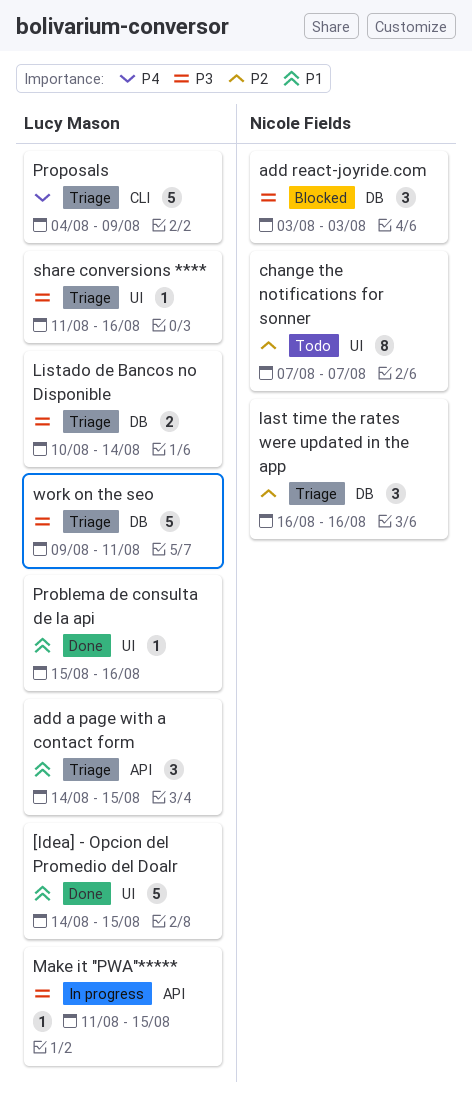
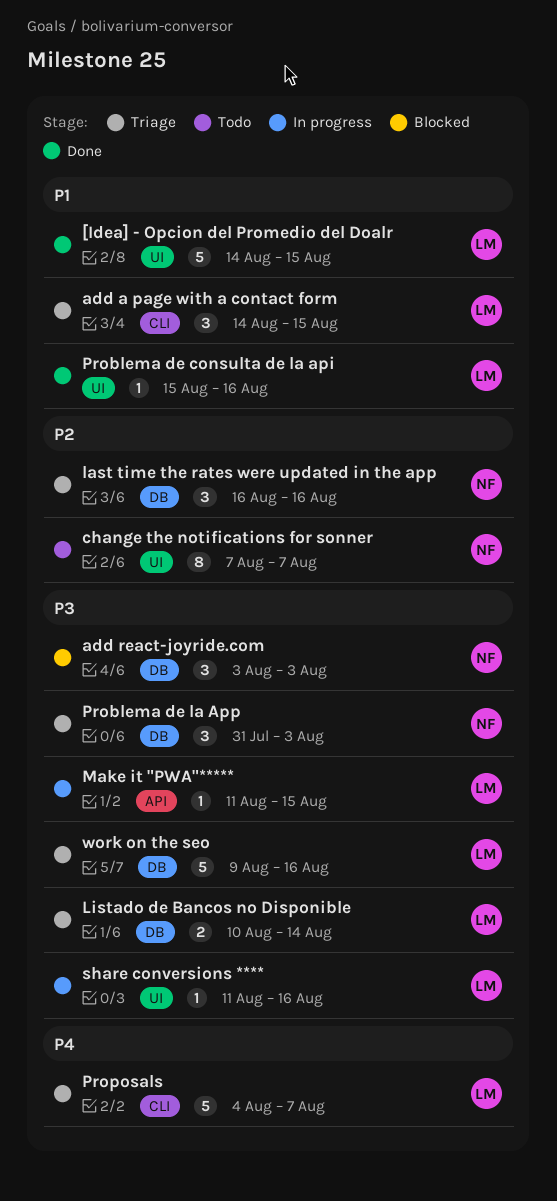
add a page with a contact form, label: API -> CLI
Problema de la App: none -> present
Proposals, due: Aug 9 -> Aug 7
share conversions ****, status: Triage -> In progress
work on the seo, due: Aug 11 -> Aug 16

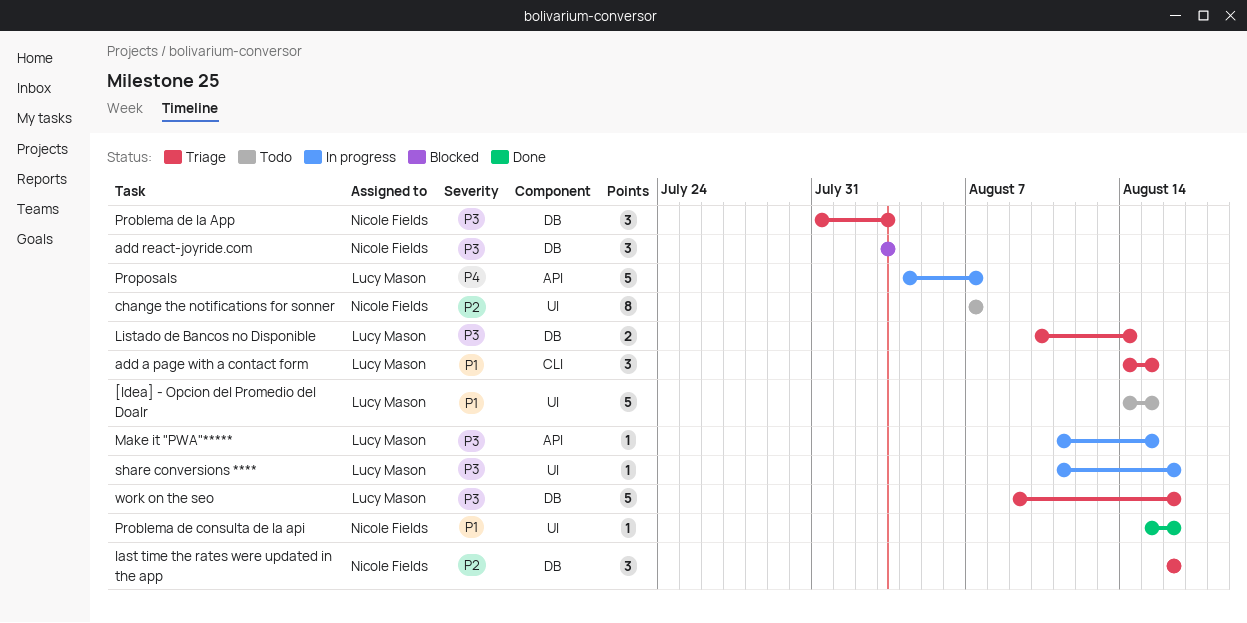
[Idea] - Opcion del Promedio del Doalr, status: Done -> Todo
Problema de consulta de la api, owner: Lucy Mason -> Nicole Fields
Proposals, status: Triage -> In progress
Proposals, label: CLI -> API

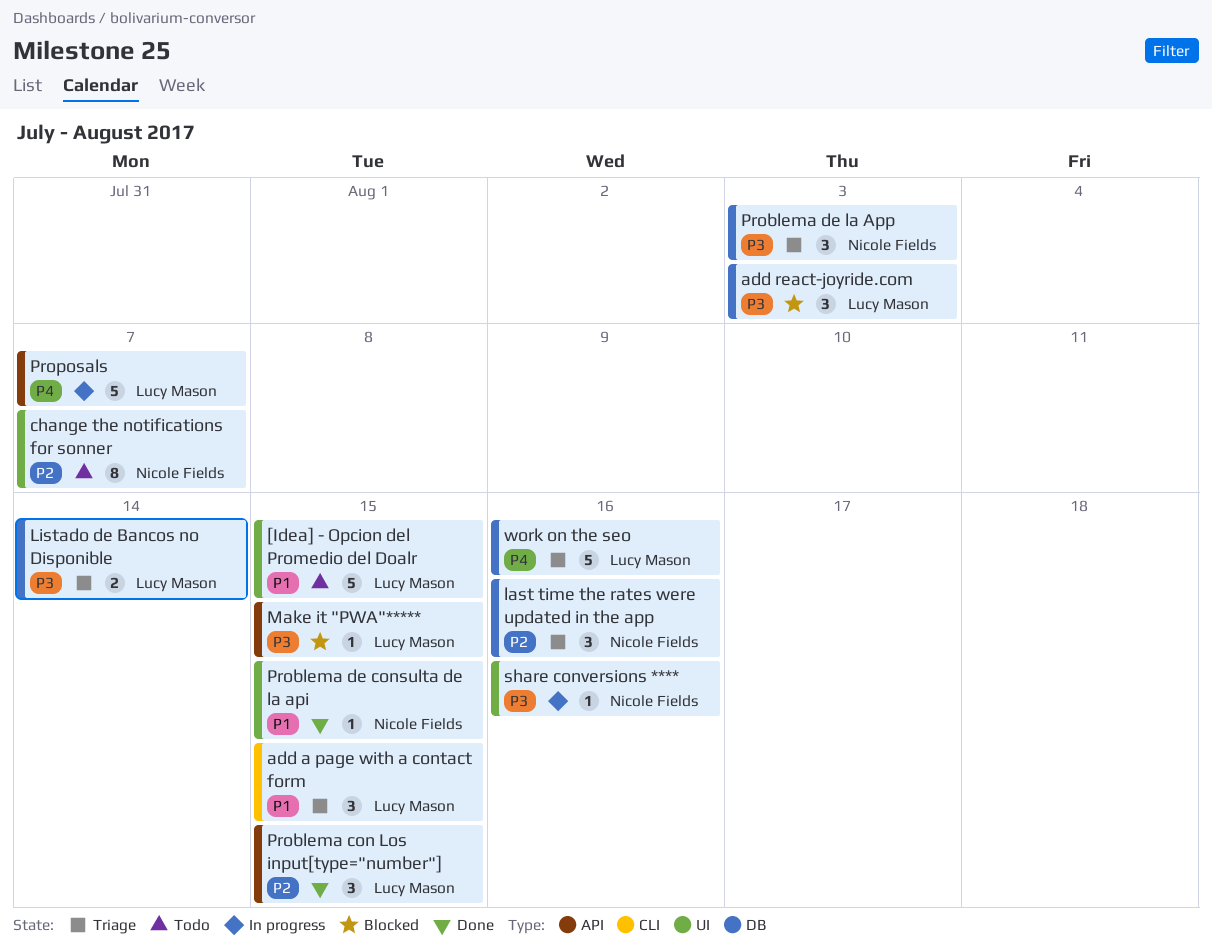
add react-joyride.com, owner: Nicole Fields -> Lucy Mason
Make it "PWA"*****, status: In progress -> Blocked
Problema con Los input[type="number"]: none -> present
Problema de consulta de la api, due: Aug 16 -> Aug 15
share conversions ****, owner: Lucy Mason -> Nicole Fields
work on the seo, priority: P3 -> P4

